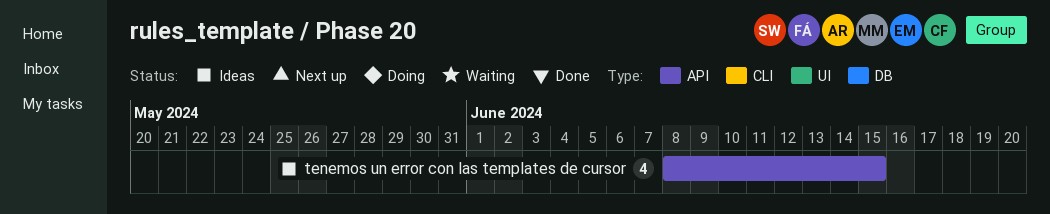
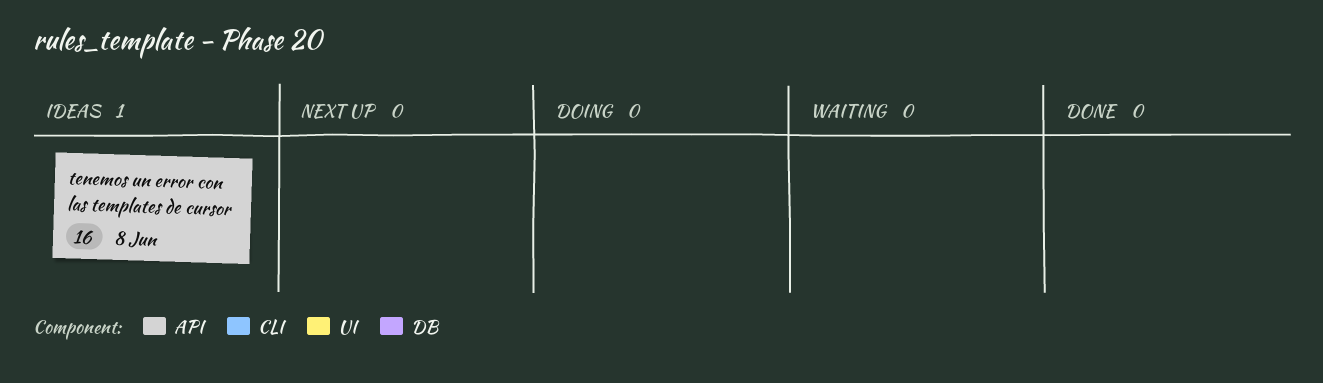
tenemos un error con las templates de cursor, estimate: 4 -> 16
tenemos un error con las templates de cursor, due: Jun 15 -> Jun 8

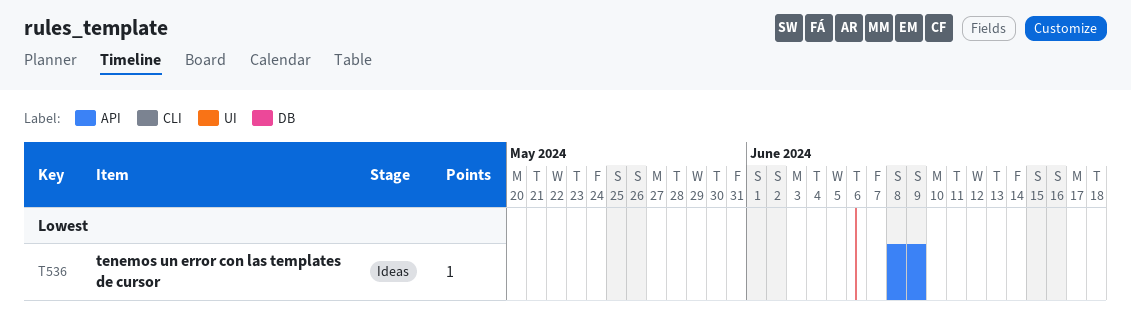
tenemos un error con las templates de cursor, estimate: 16 -> 1
tenemos un error con las templates de cursor, due: Jun 8 -> Jun 9

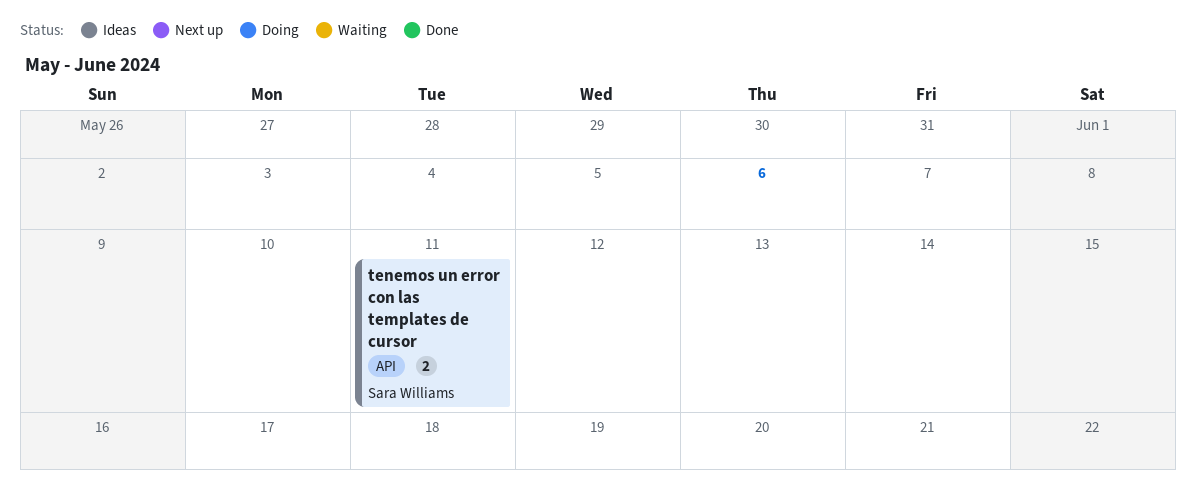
tenemos un error con las templates de cursor, estimate: 1 -> 2
tenemos un error con las templates de cursor, due: Jun 9 -> Jun 11

